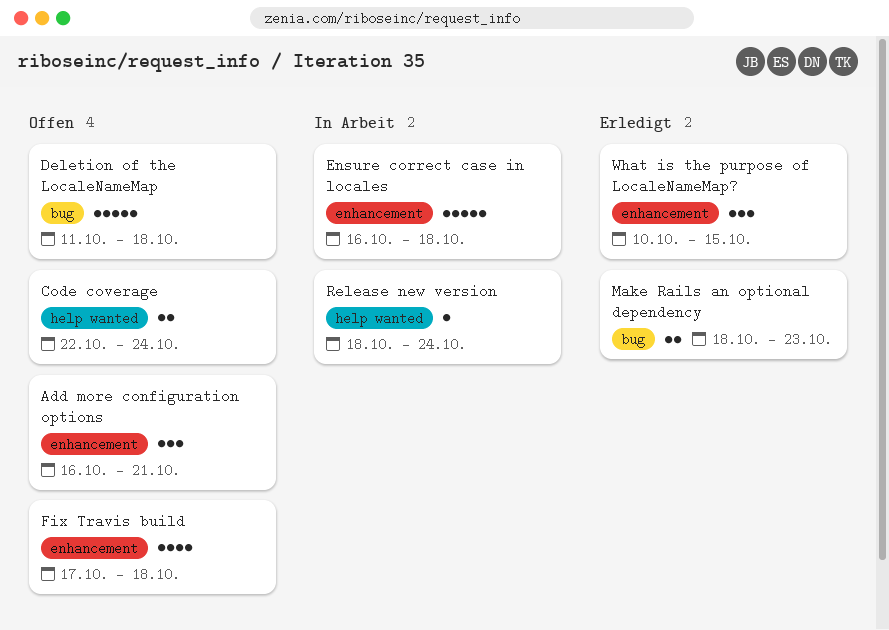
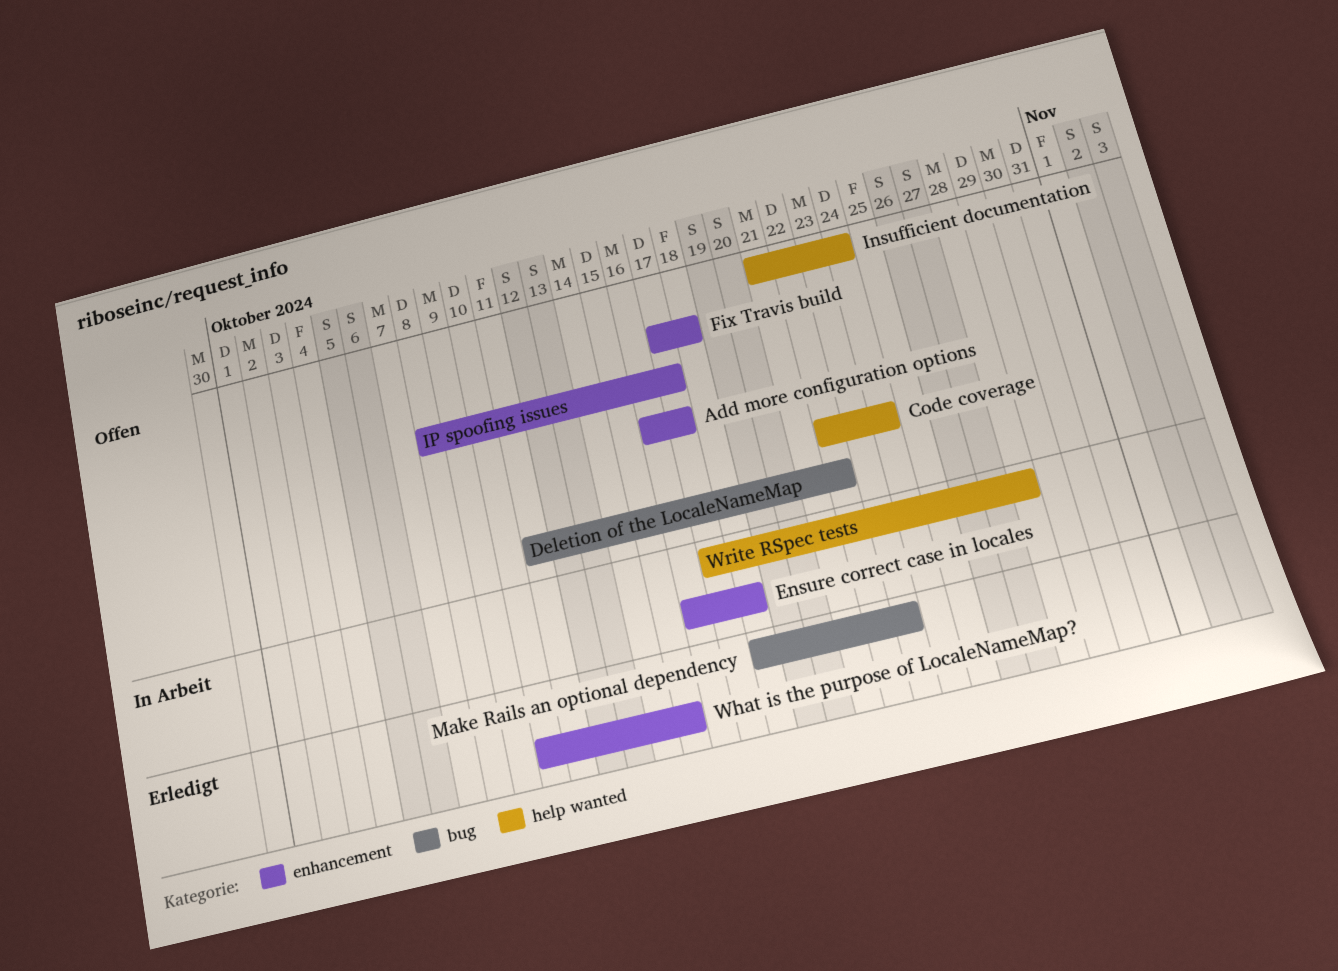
Add more configuration options, due: Oct 21 -> Oct 17
Deletion of the LocaleNameMap, due: Oct 18 -> Oct 22
Insufficient documentation: none -> present
IP spoofing issues: none -> present
Release new version: present -> none
Write RSpec tests: none -> present

